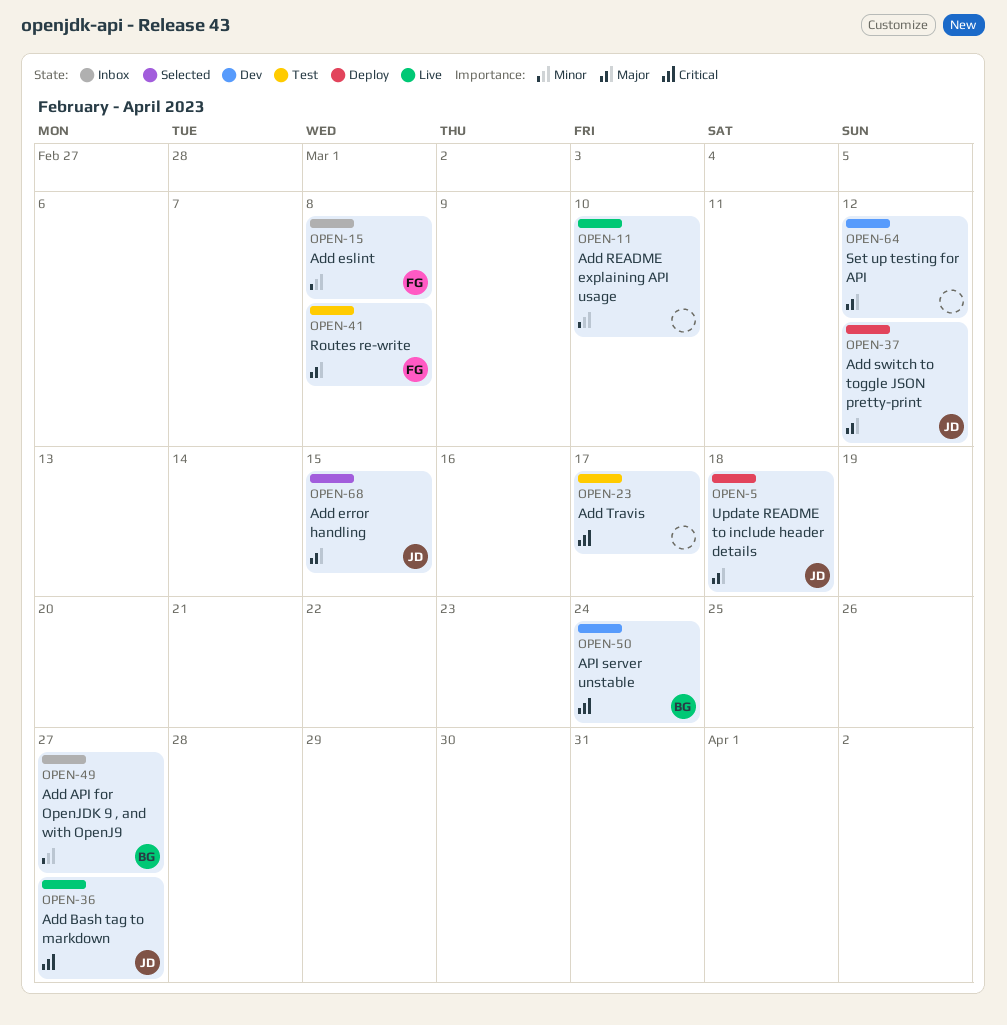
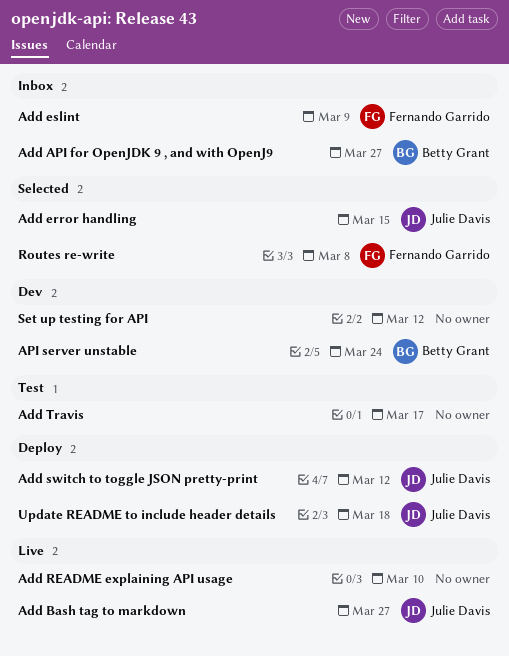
Add eslint, due: Mar 8 -> Mar 9
Routes re-write, status: Test -> Selected

